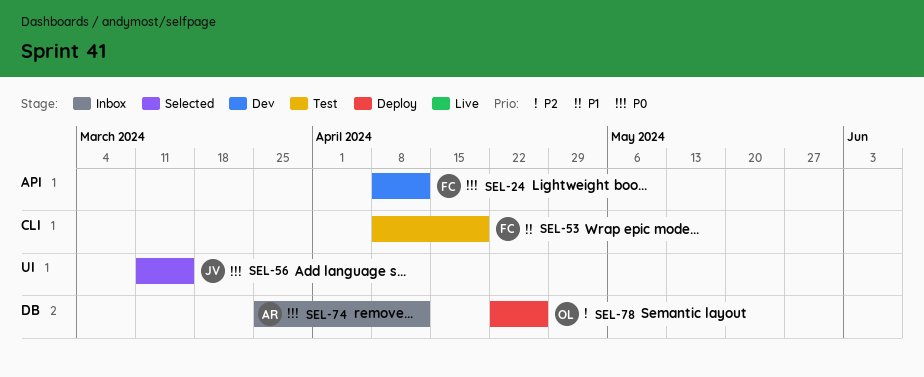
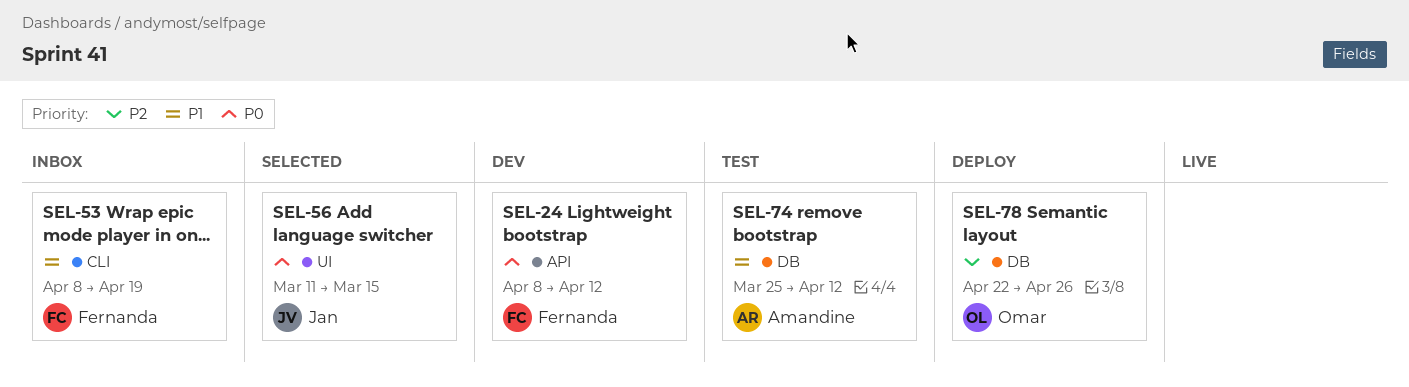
SEL-53, status: Test -> Inbox
SEL-74, status: Inbox -> Test
SEL-74, priority: P0 -> P1

